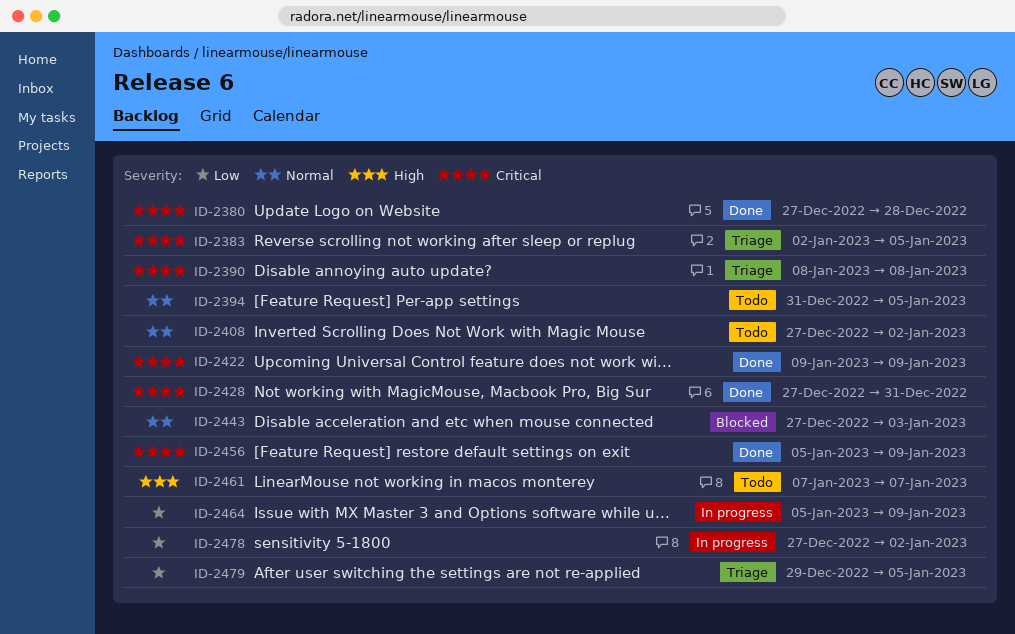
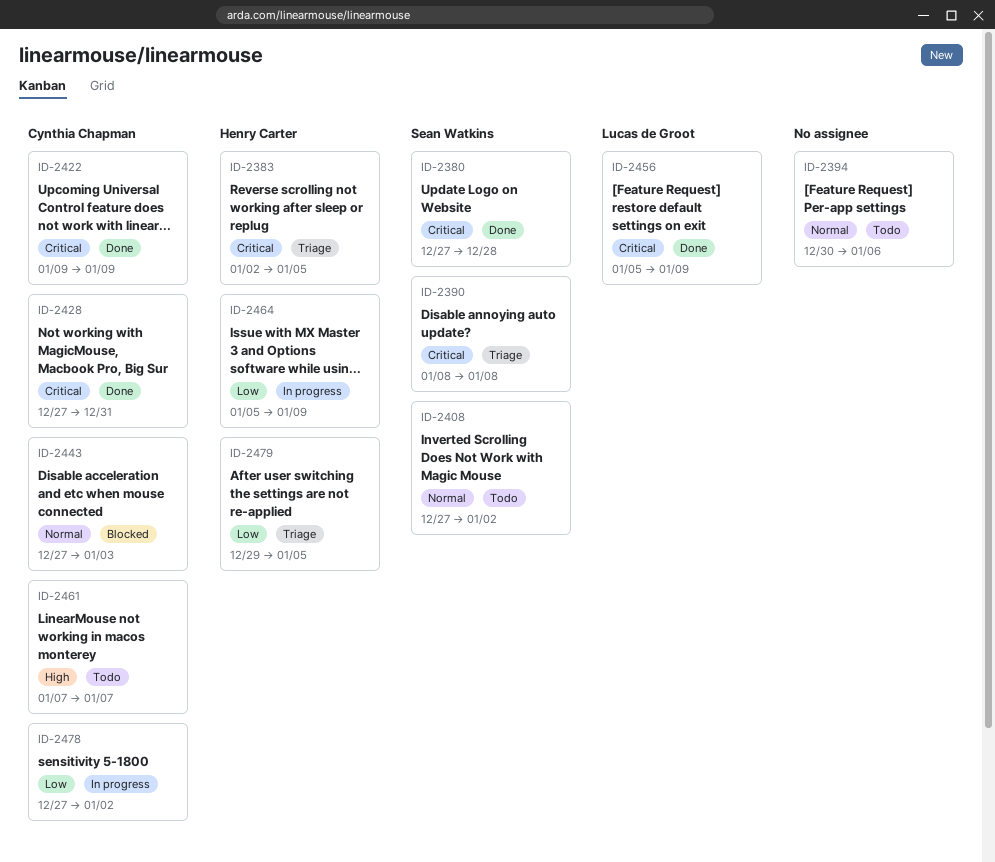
ID-2394, start: Dec 31 -> Dec 30
ID-2394, due: Jan 5 -> Jan 6

